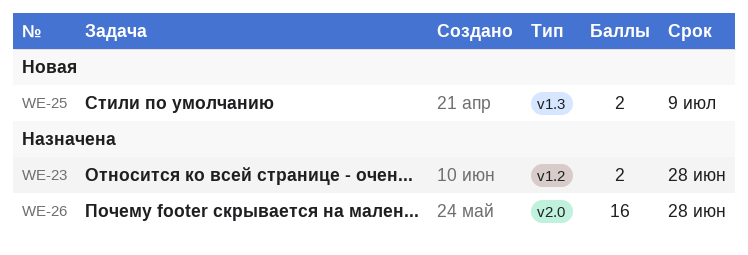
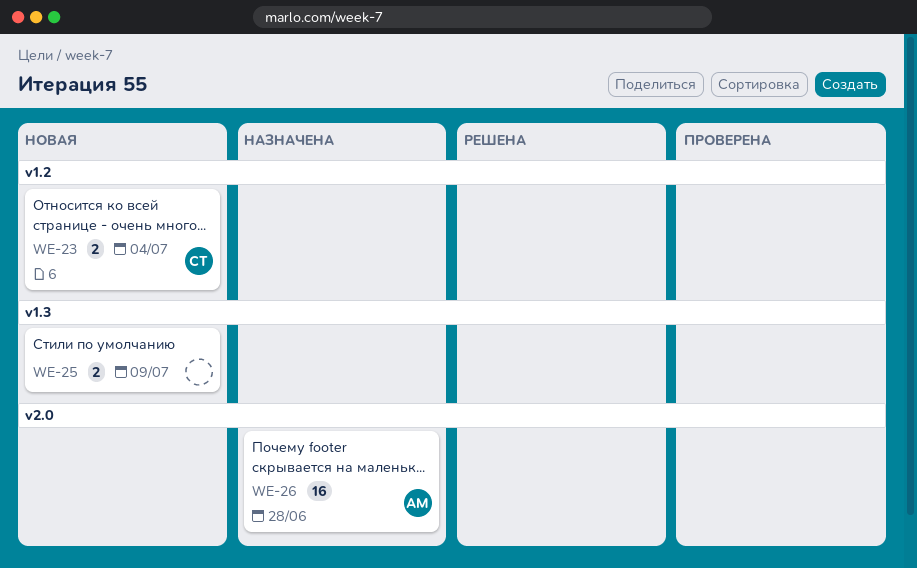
WE-23, status: Назначена -> Новая
WE-23, due: Jun 28 -> Jul 4

